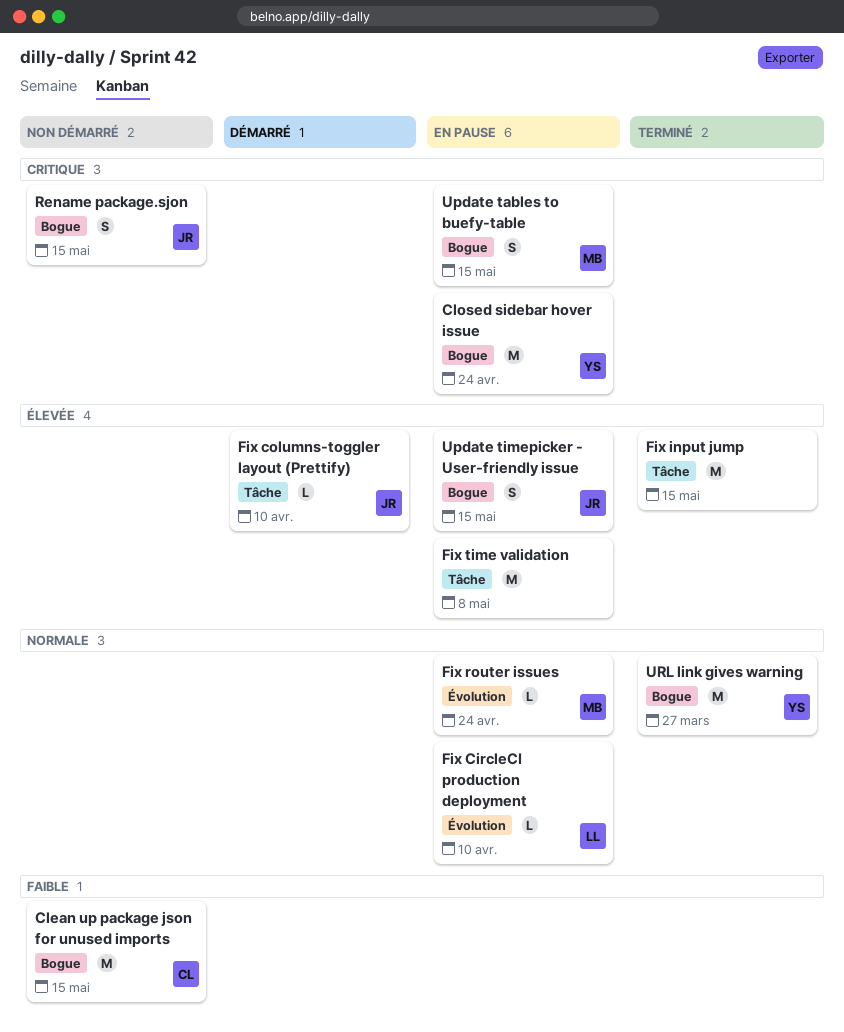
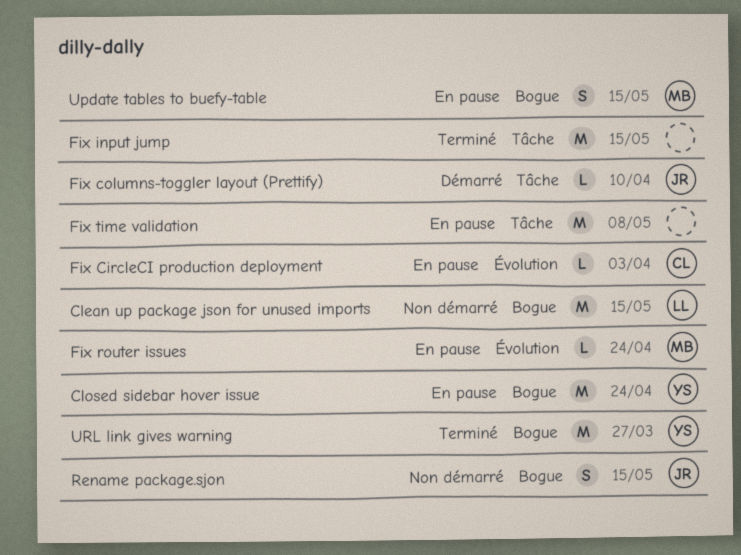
Clean up package json for unused imports, owner: CL -> LL
Fix CircleCI production deployment, owner: LL -> CL
Fix CircleCI production deployment, due: Apr 10 -> Apr 3
Update timepicker - User-friendly issue: present -> none

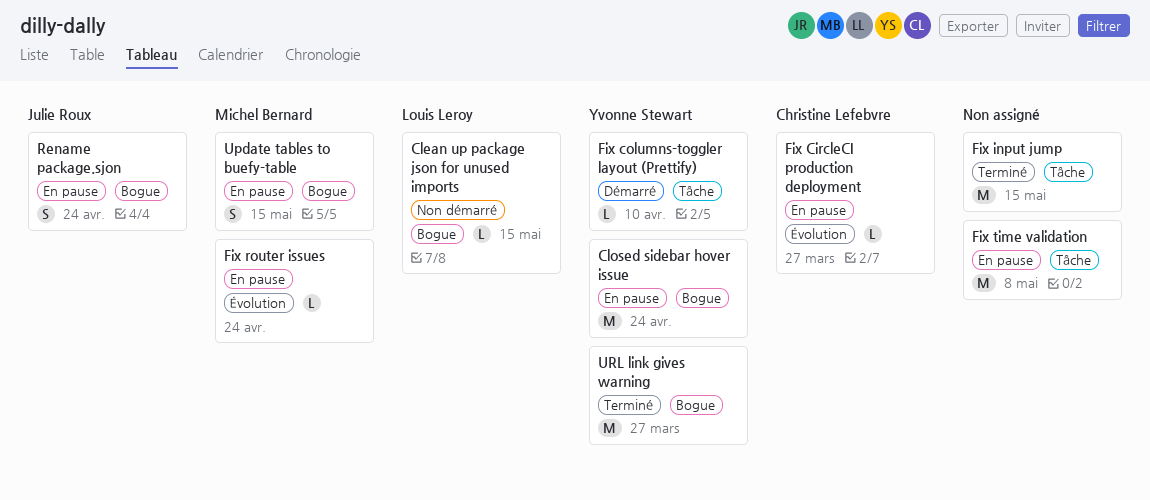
Clean up package json for unused imports, estimate: M -> L
Fix CircleCI production deployment, due: Apr 3 -> Mar 27
Fix columns-toggler layout (Prettify), owner: Julie Roux -> Yvonne Stewart
Rename package.sjon, status: Non démarré -> En pause
Rename package.sjon, due: May 15 -> Apr 24

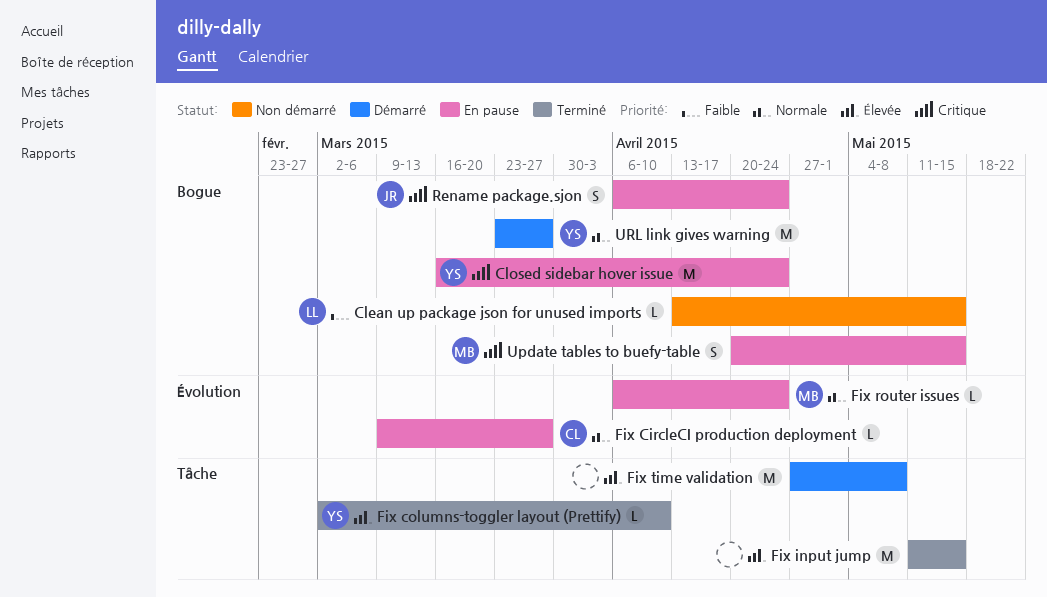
Fix columns-toggler layout (Prettify), status: Démarré -> Terminé
Fix time validation, status: En pause -> Démarré
URL link gives warning, status: Terminé -> Démarré

